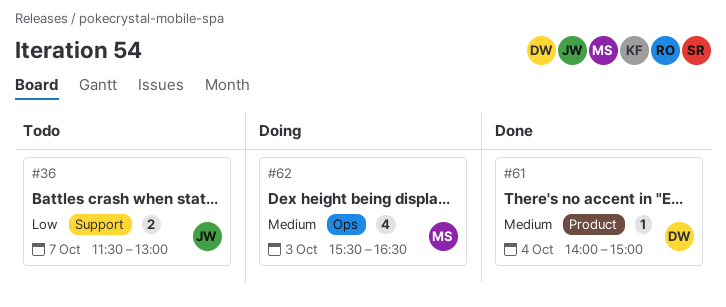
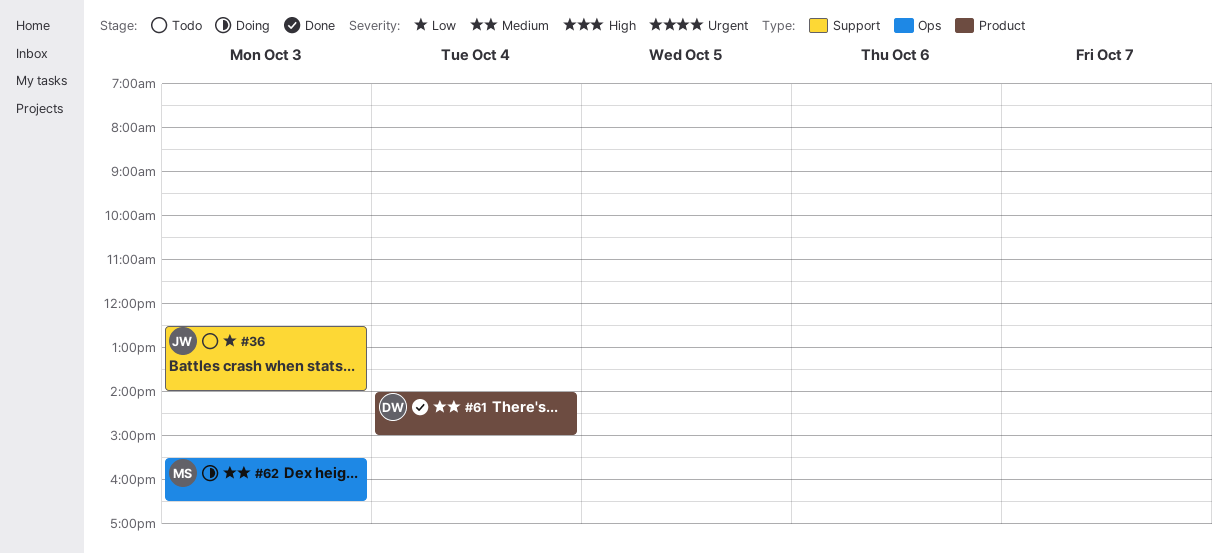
#36, day: Oct 7 -> Oct 3
#36, begins: 11:30 -> 12:30
#36, ends: 13:00 -> 14:00

